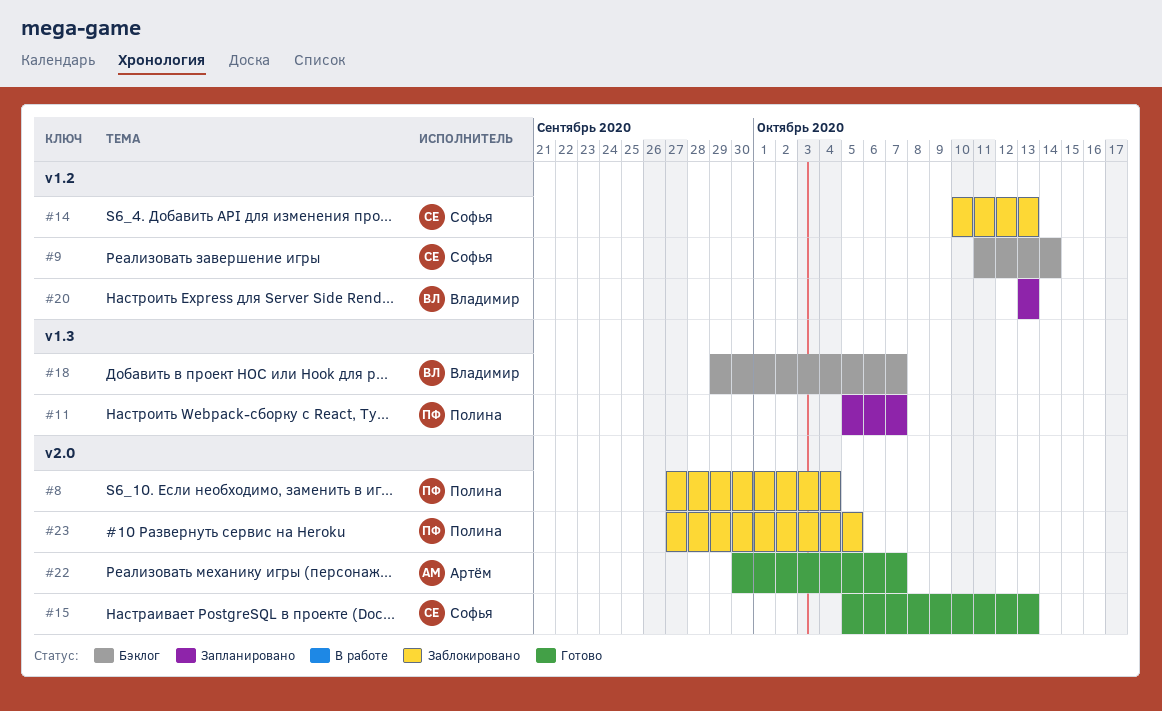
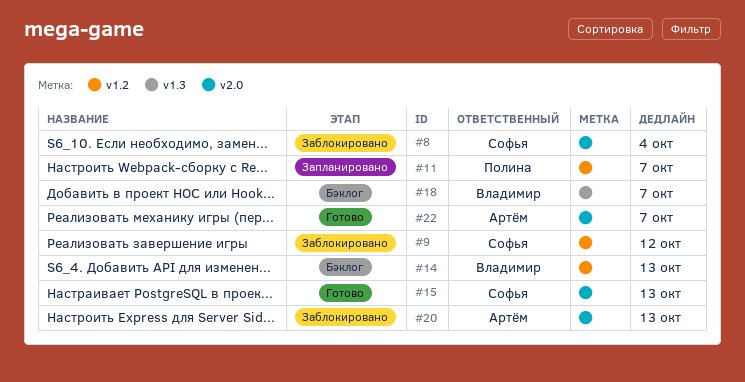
#8, owner: Полина -> Софья
#9, status: Бэклог -> Заблокировано
#9, due: Oct 14 -> Oct 12
#11, label: v1.3 -> v1.2
#14, status: Заблокировано -> Бэклог
#14, owner: Софья -> Владимир
#20, status: Запланировано -> Заблокировано
#20, owner: Владимир -> Артём
#20, label: v1.2 -> v2.0
#23: present -> none

